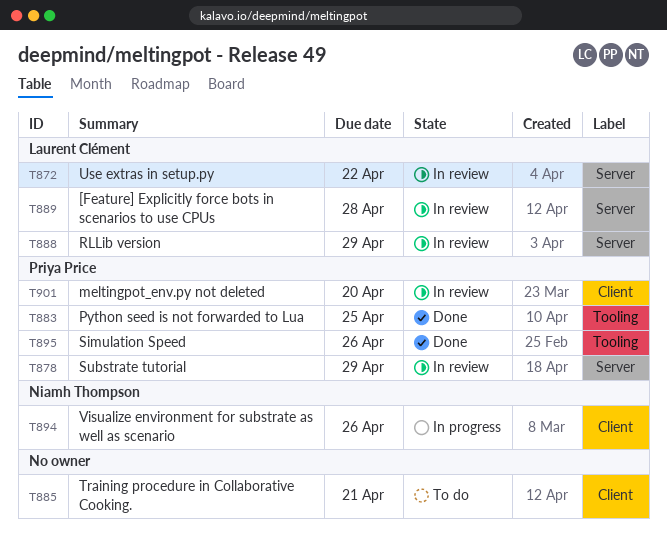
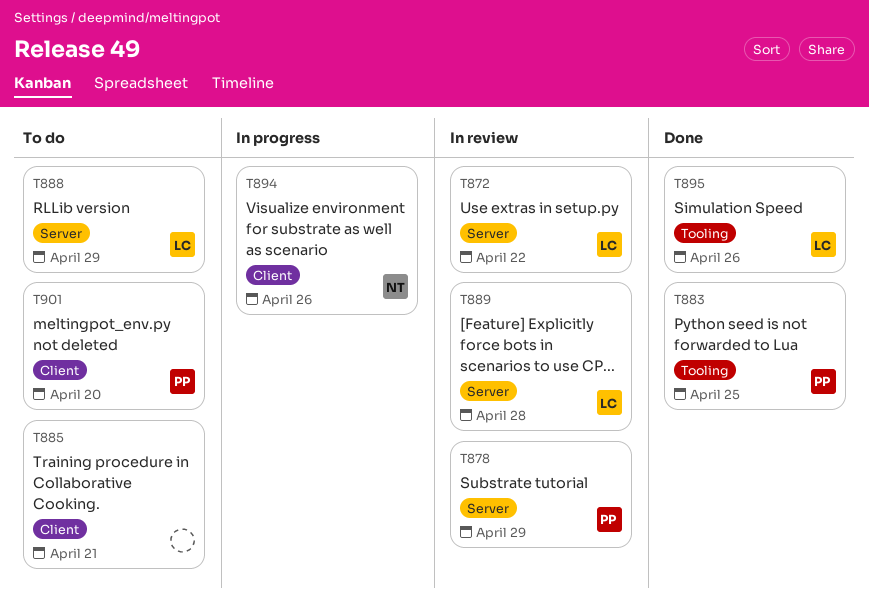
T888, status: In review -> To do
T895, owner: Priya Price -> Laurent Clément
T901, status: In review -> To do

